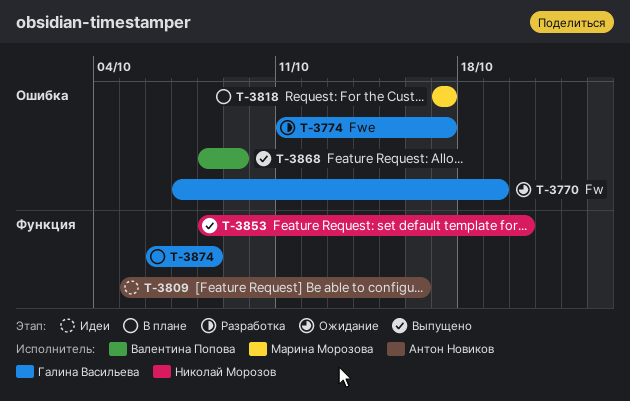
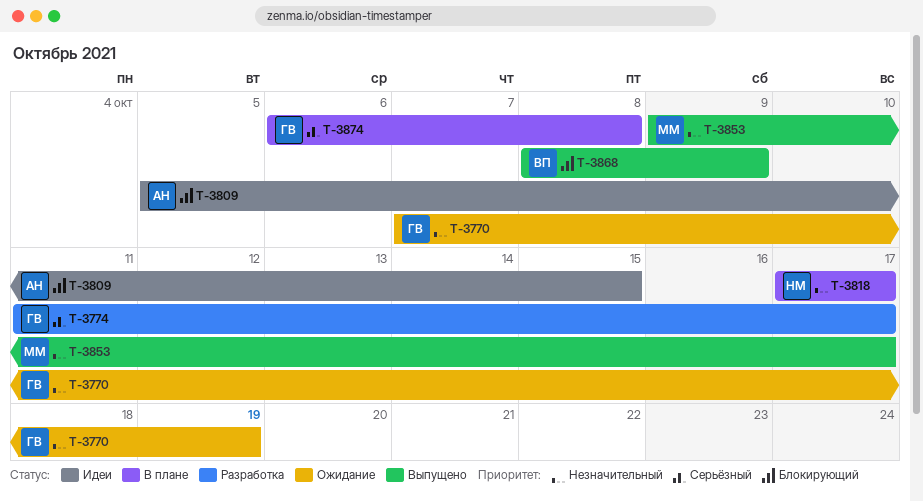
T-3809, due: Oct 16 -> Oct 15
T-3818, owner: Марина Морозова -> Николай Морозов
T-3853, owner: Николай Морозов -> Марина Морозова
T-3853, start: Oct 8 -> Oct 9
T-3853, due: Oct 20 -> Oct 17

